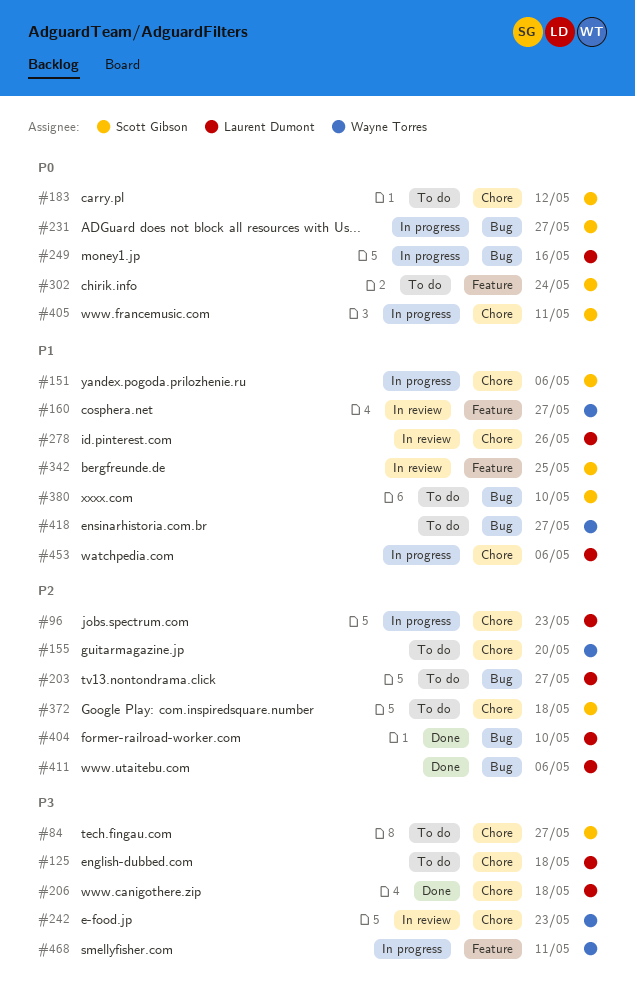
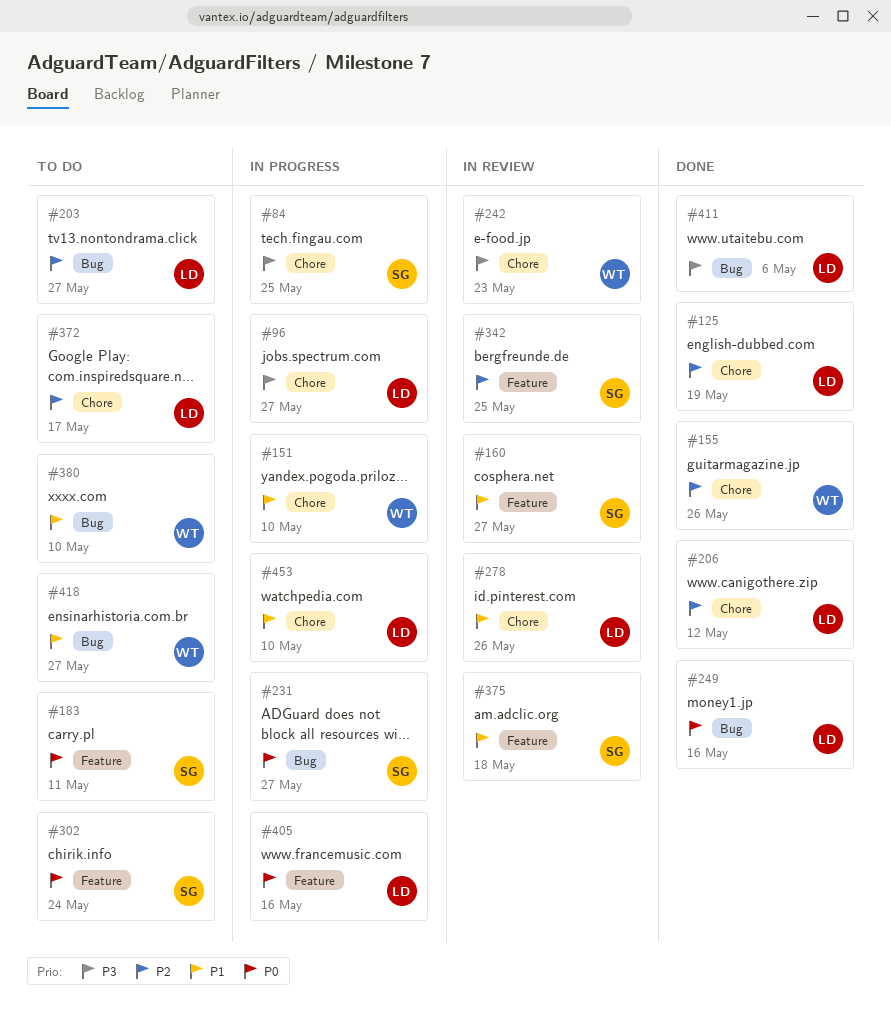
#84, status: To do -> In progress
#84, due: May 27 -> May 25
#96, priority: P2 -> P3
#96, due: May 23 -> May 27
#125, status: To do -> Done
#125, priority: P3 -> P2
#125, due: May 18 -> May 19
#151, owner: Scott Gibson -> Wayne Torres
#151, due: May 6 -> May 10
#155, status: To do -> Done
#155, due: May 20 -> May 26
#160, owner: Wayne Torres -> Scott Gibson
#183, label: Chore -> Feature
#183, due: May 12 -> May 11
#206, priority: P3 -> P2
#206, due: May 18 -> May 12
#249, status: In progress -> Done
#342, priority: P1 -> P2
#372, owner: Scott Gibson -> Laurent Dumont
#372, due: May 18 -> May 17
#375: none -> present
#380, owner: Scott Gibson -> Wayne Torres
#404: present -> none
#405, owner: Scott Gibson -> Laurent Dumont
#405, label: Chore -> Feature
#405, due: May 11 -> May 16
#411, priority: P2 -> P3
#453, due: May 6 -> May 10
#468: present -> none

